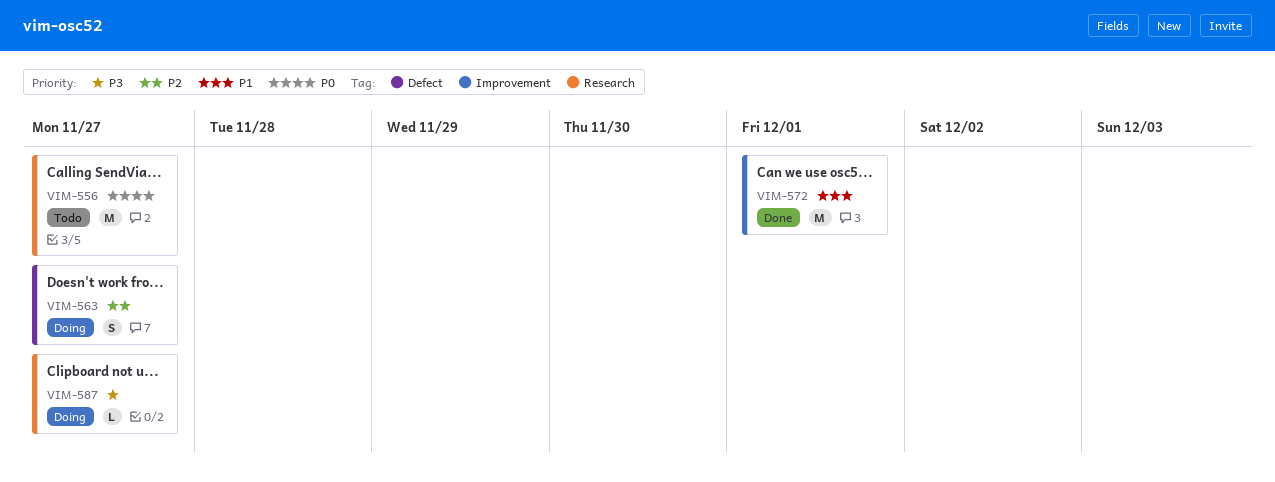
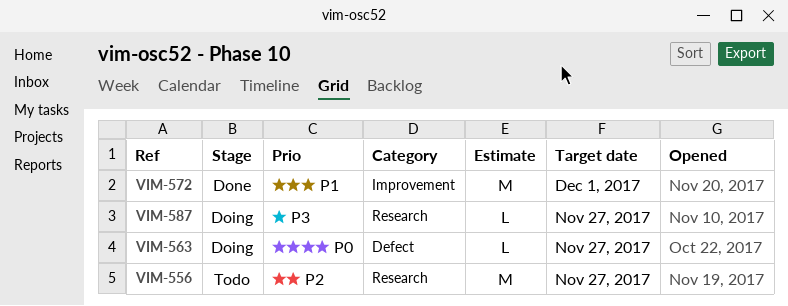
VIM-556, priority: P0 -> P2
VIM-563, priority: P2 -> P0
VIM-563, estimate: S -> L

